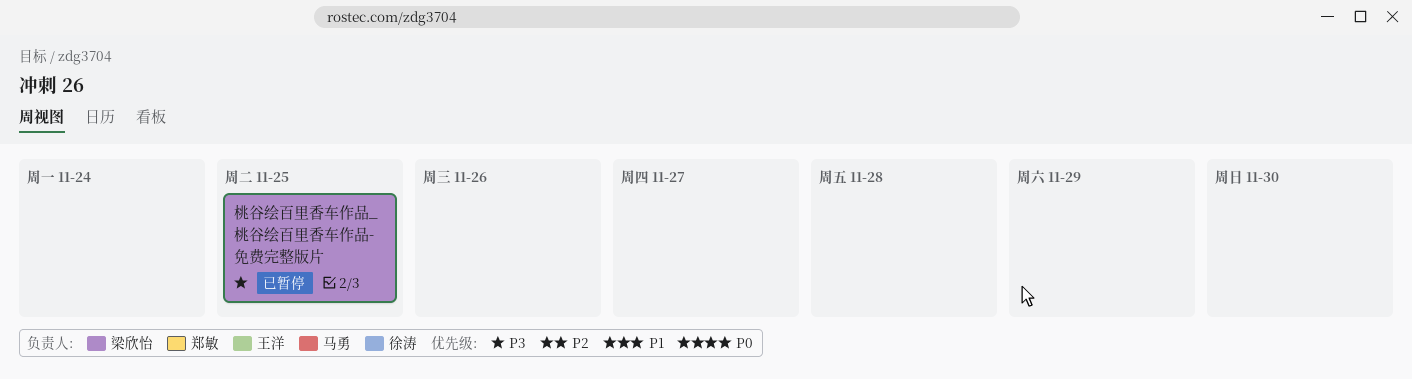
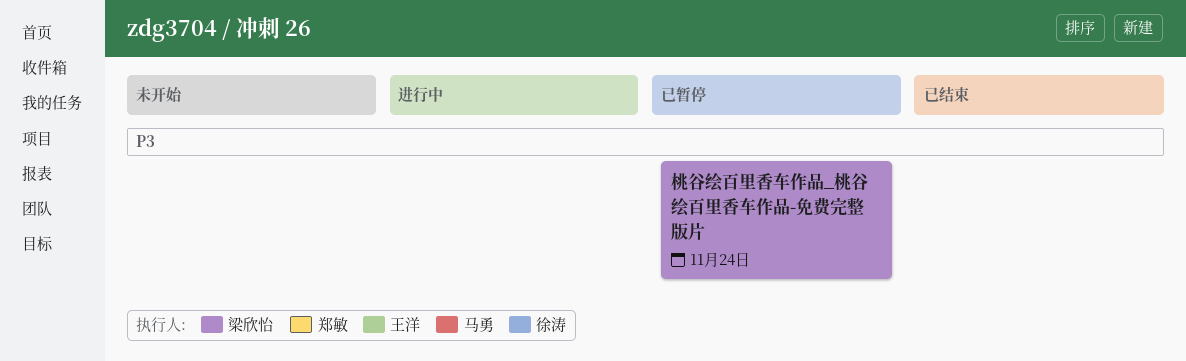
桃谷绘百里香车作品_桃谷绘百里香车作品-免费完整版片, due: Nov 25 -> Nov 24

